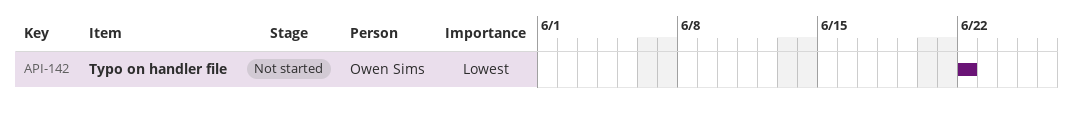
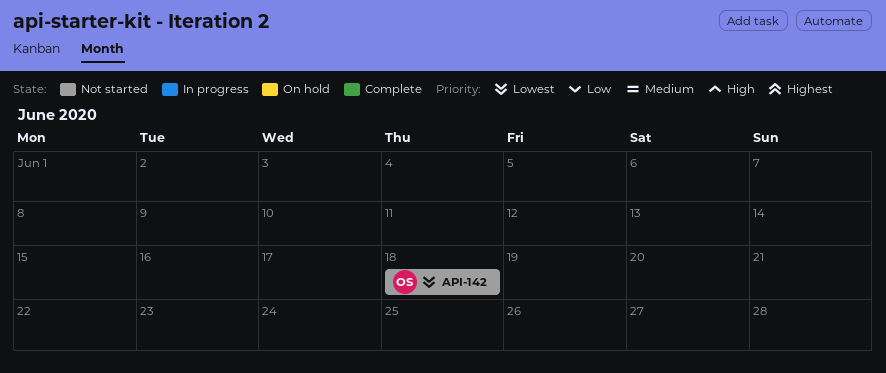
API-142, start: Jun 22 -> Jun 18
API-142, due: Jun 22 -> Jun 18

